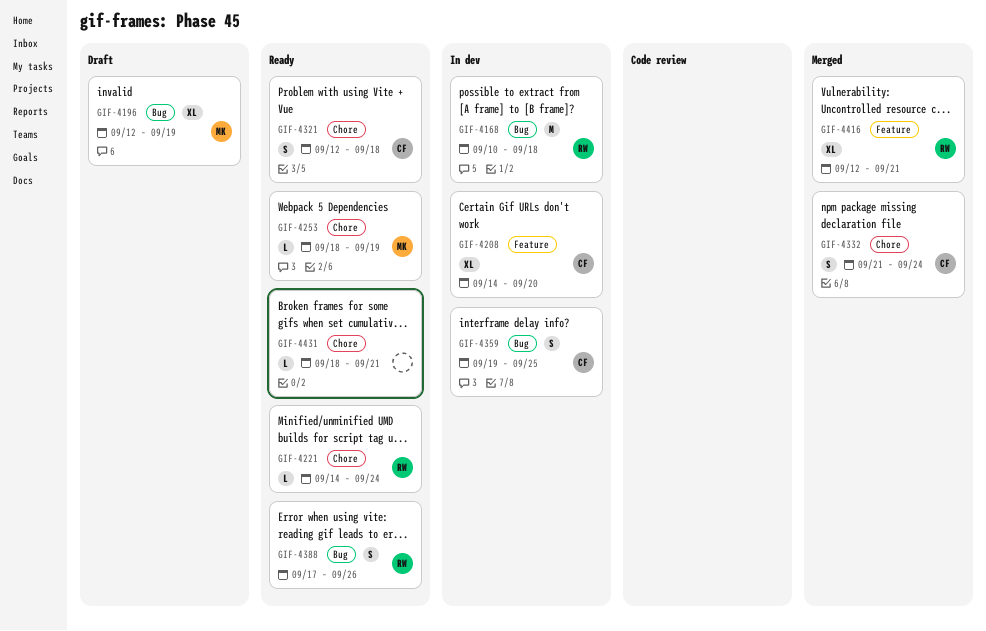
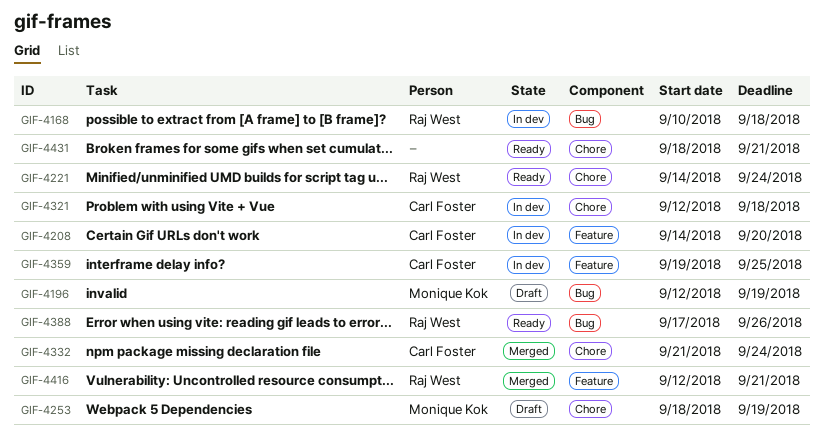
GIF-4253, status: Ready -> Draft
GIF-4321, status: Ready -> In dev
GIF-4359, label: Bug -> Feature

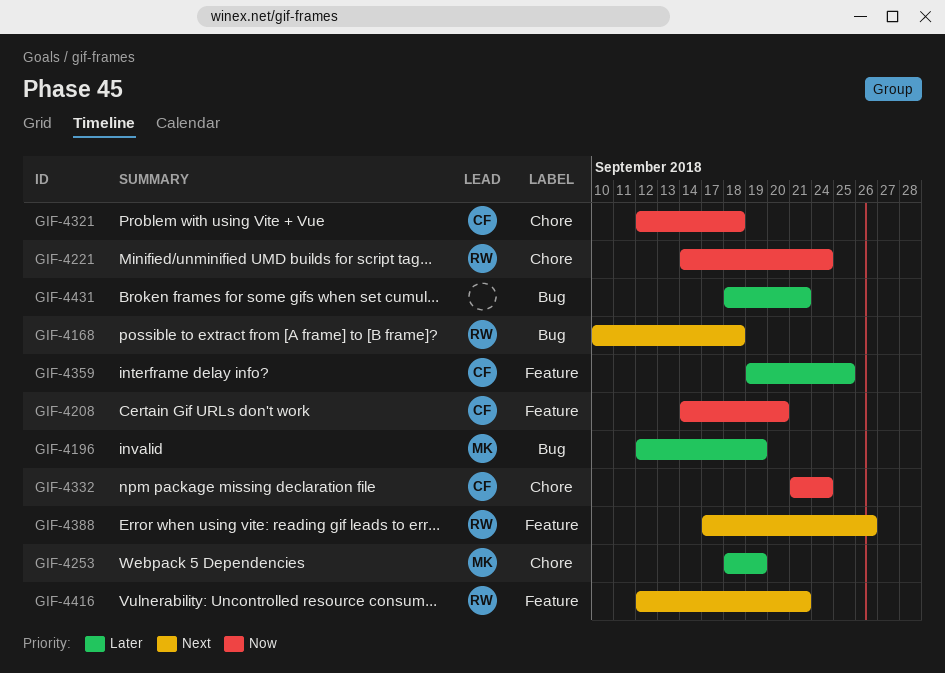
GIF-4388, label: Bug -> Feature
GIF-4431, label: Chore -> Bug

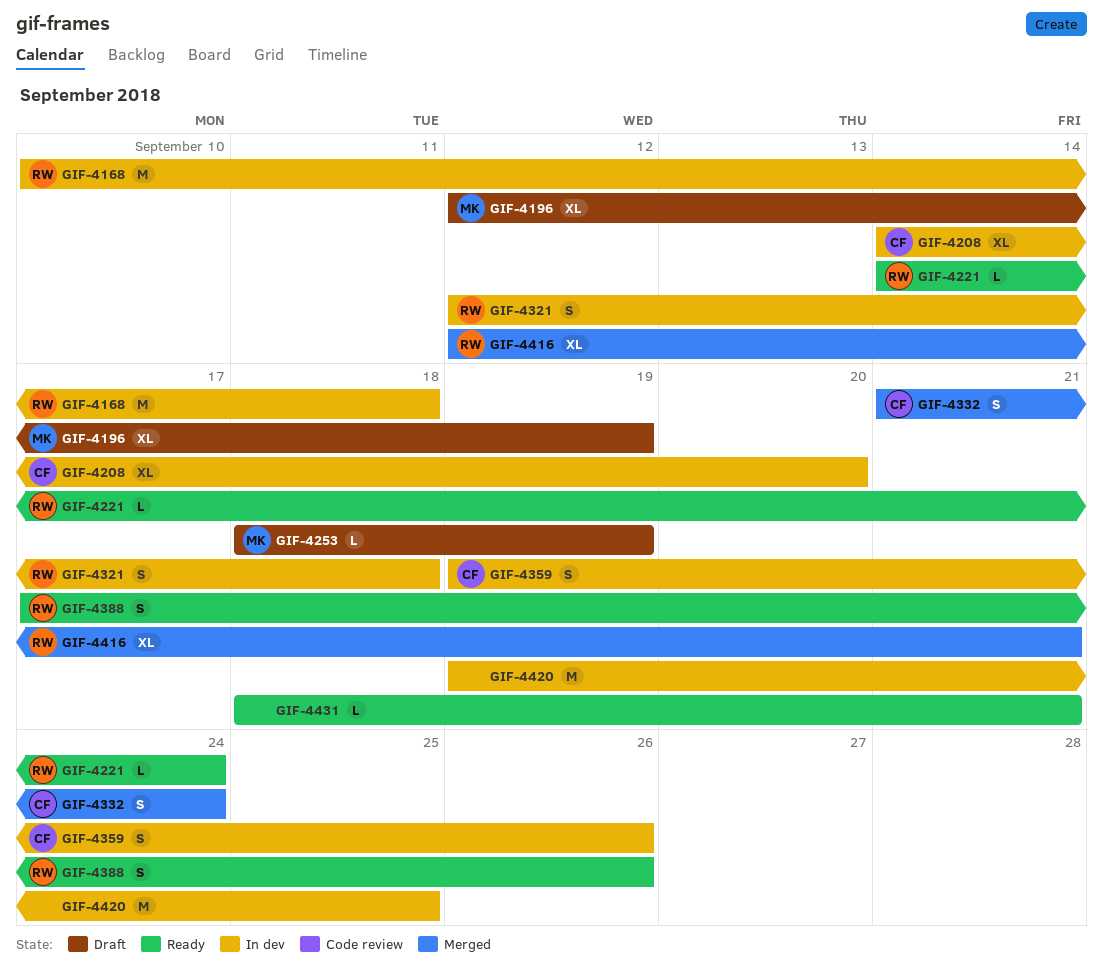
GIF-4321, owner: CF -> RW
GIF-4359, due: Sep 25 -> Sep 26
GIF-4420: none -> present

